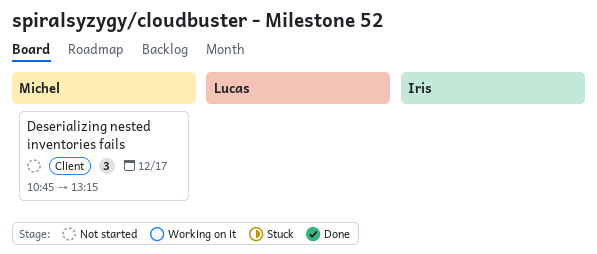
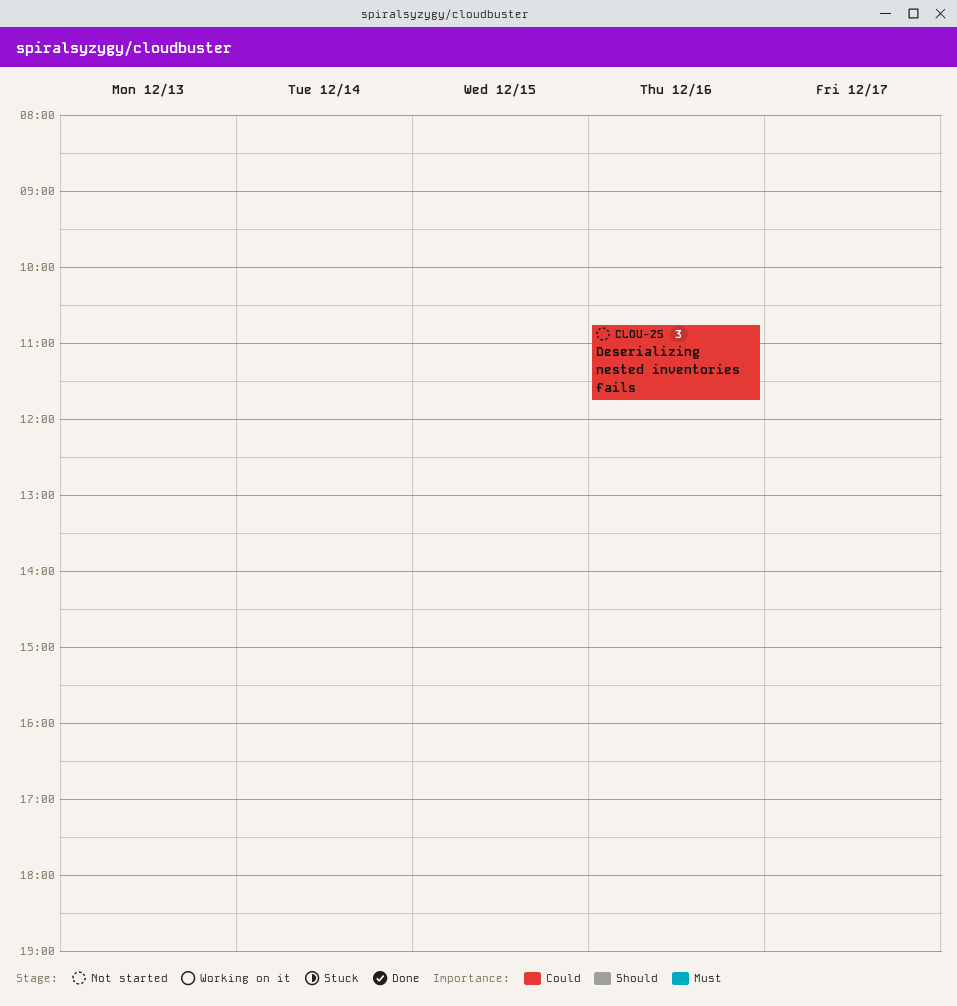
Deserializing nested inventories fails, day: Dec 17 -> Dec 16
Deserializing nested inventories fails, ends: 13:15 -> 11:45

